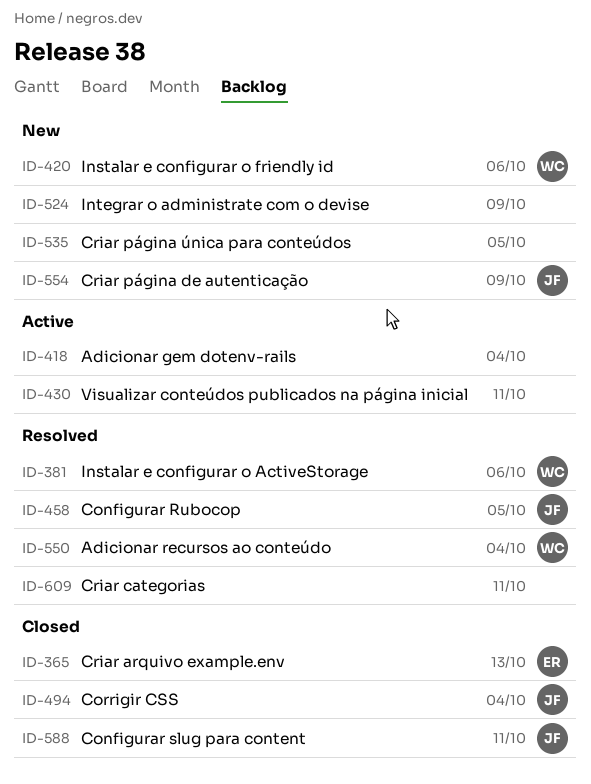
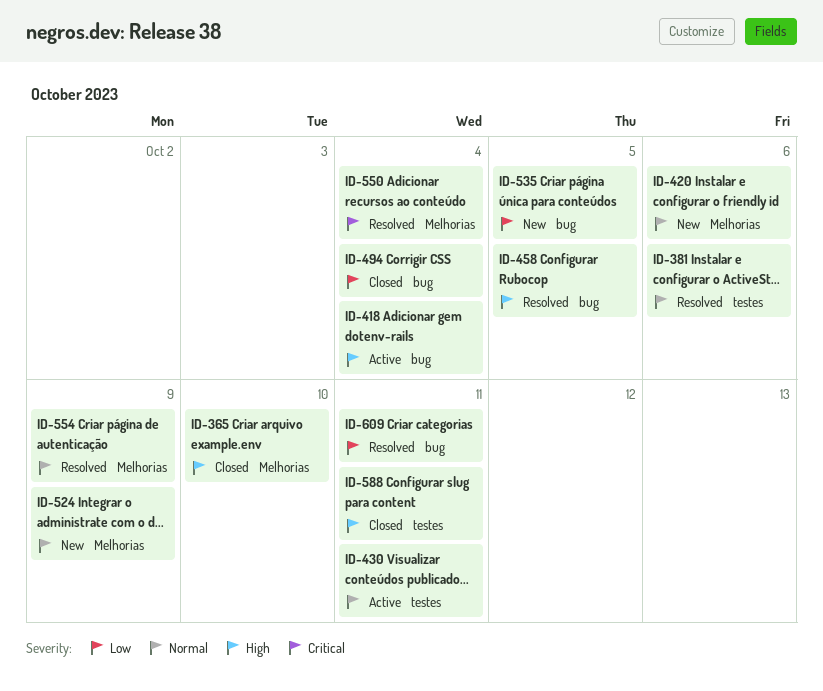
ID-365, due: Oct 13 -> Oct 10
ID-554, status: New -> Resolved

